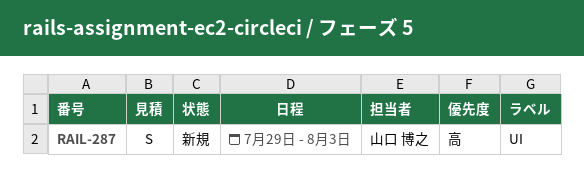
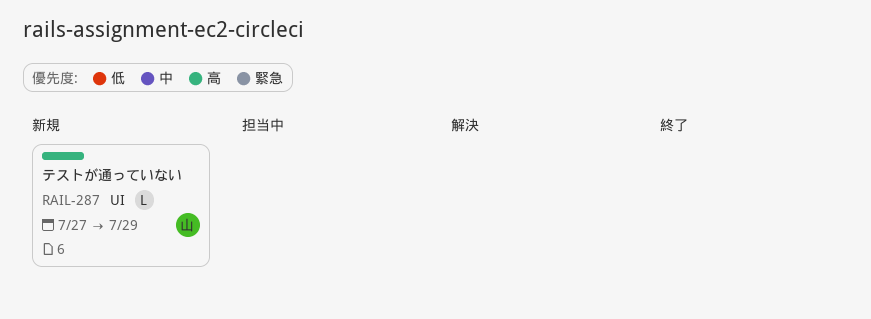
RAIL-287, estimate: S -> L
RAIL-287, start: Jul 29 -> Jul 27
RAIL-287, due: Aug 3 -> Jul 29

